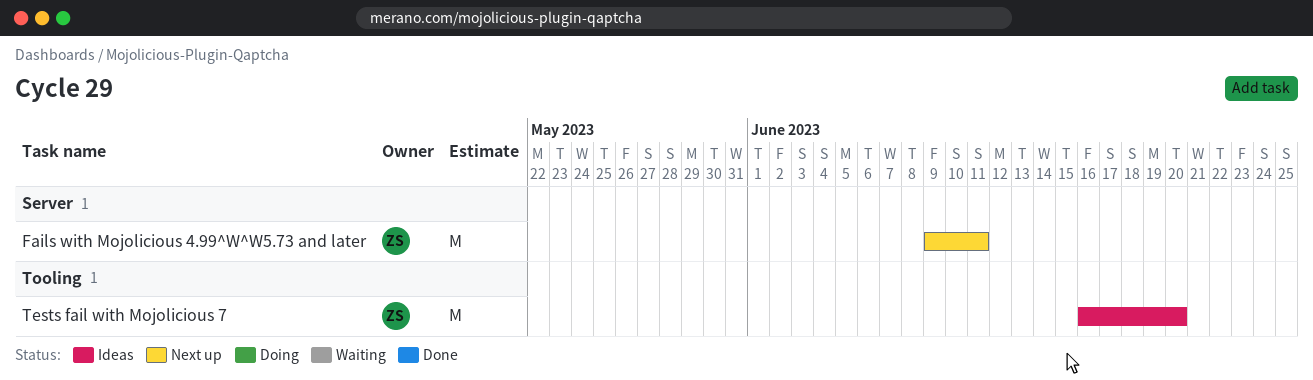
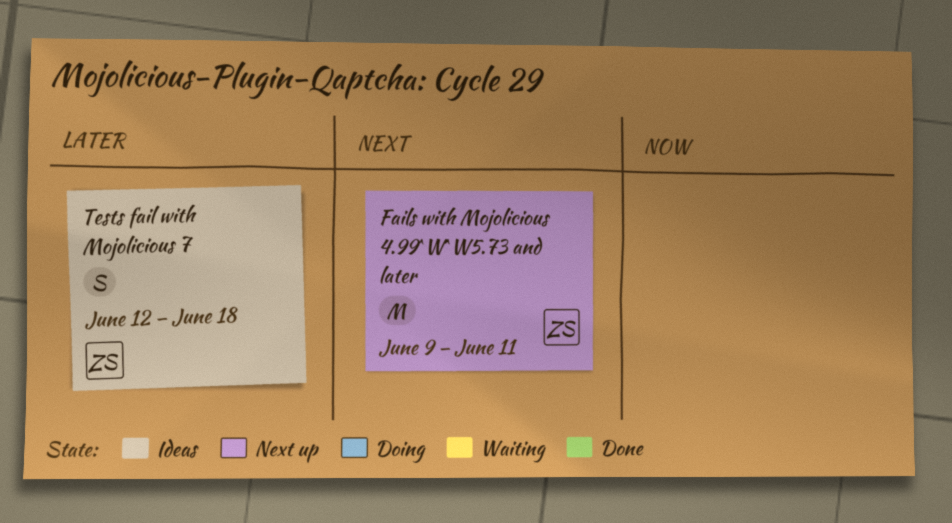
Tests fail with Mojolicious 7, estimate: M -> S
Tests fail with Mojolicious 7, start: Jun 16 -> Jun 12
Tests fail with Mojolicious 7, due: Jun 20 -> Jun 18

